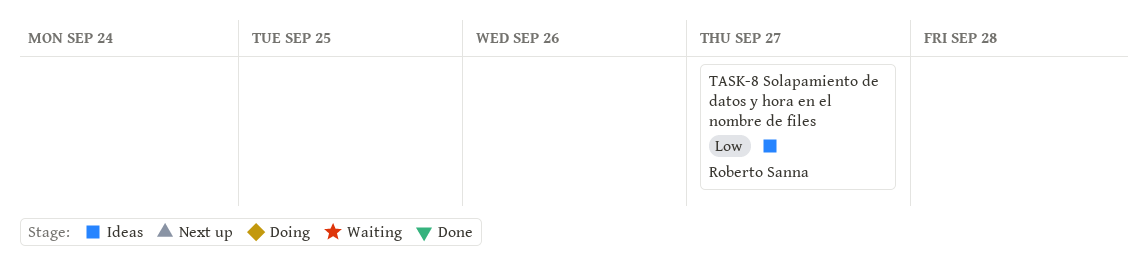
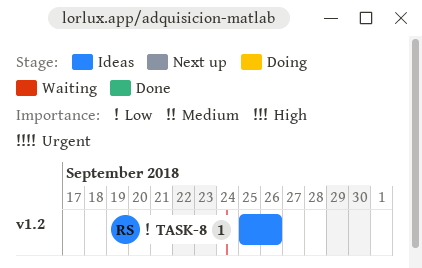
TASK-8, due: Sep 27 -> Sep 26

